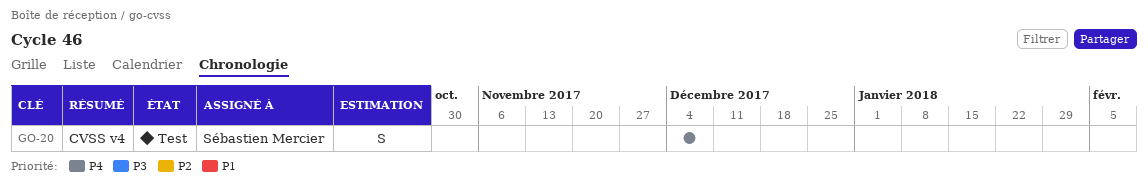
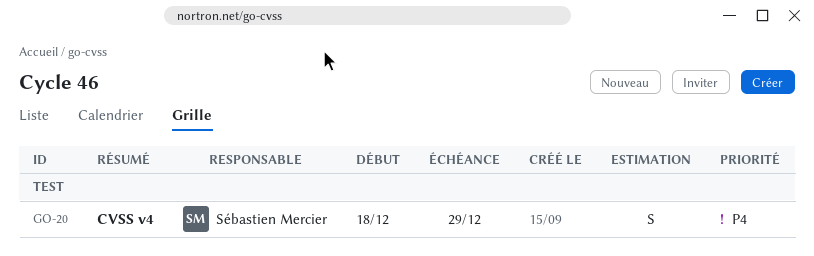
GO-20, start: Dec 4 -> Dec 18
GO-20, due: Dec 8 -> Dec 29

